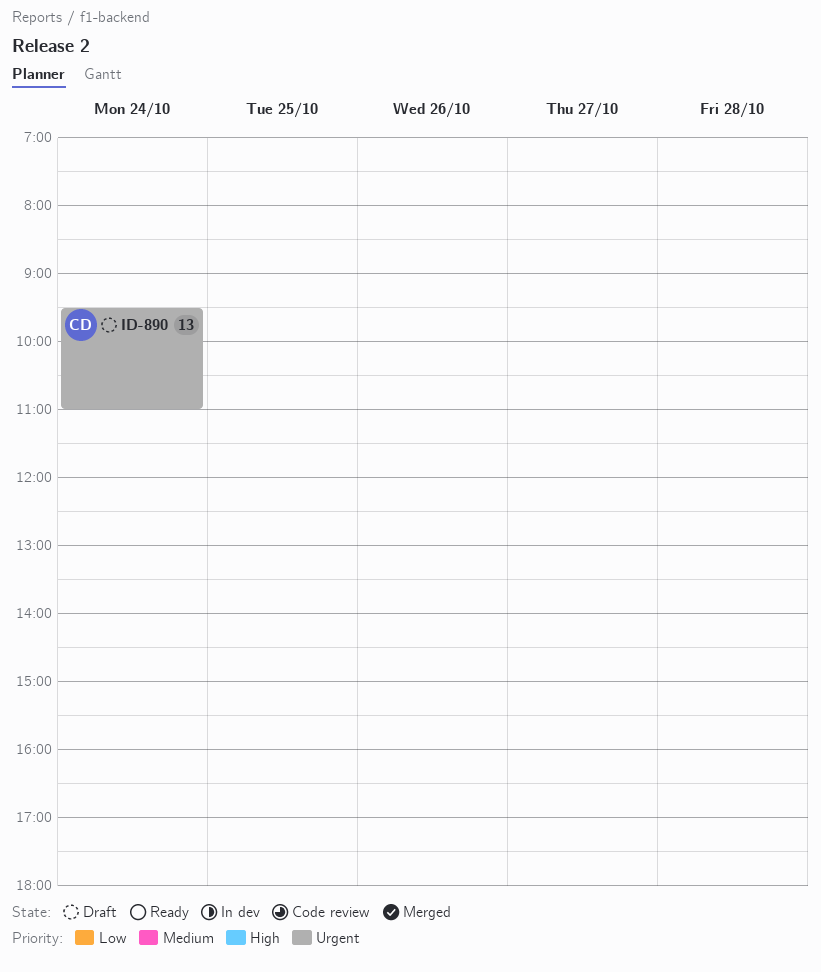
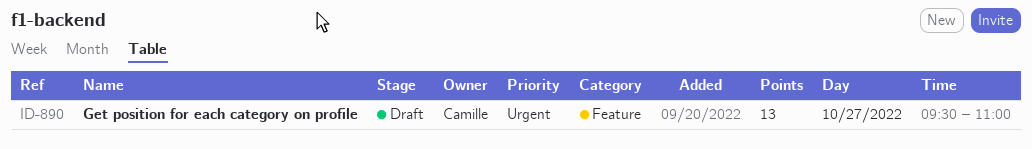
ID-890, day: Oct 24 -> Oct 27

